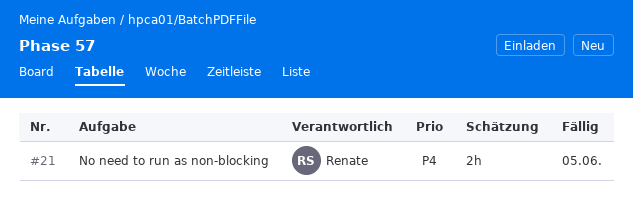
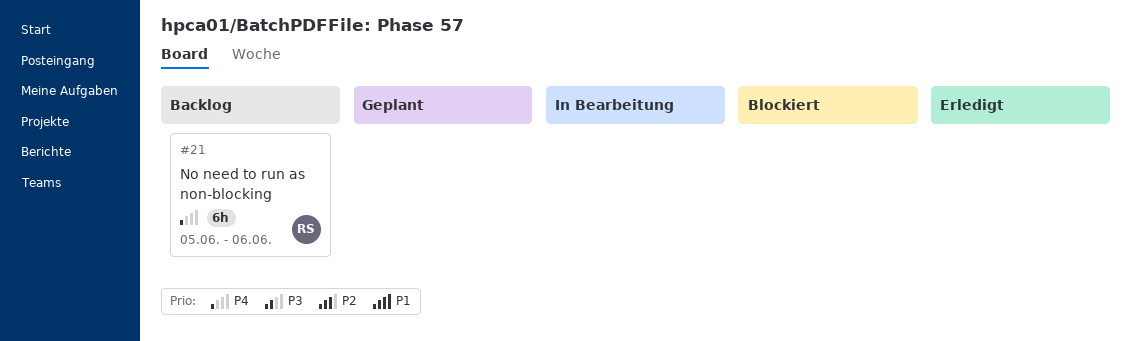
#21, estimate: 2h -> 6h
#21, due: Jun 5 -> Jun 6

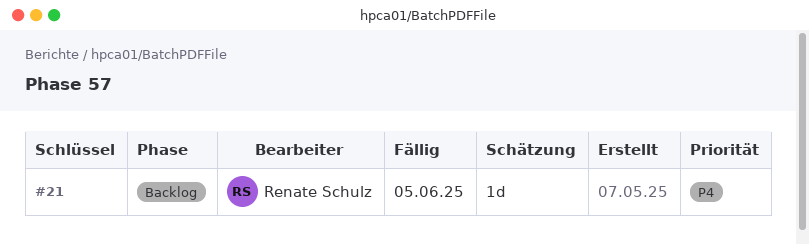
#21, estimate: 6h -> 1d
#21, due: Jun 6 -> Jun 5

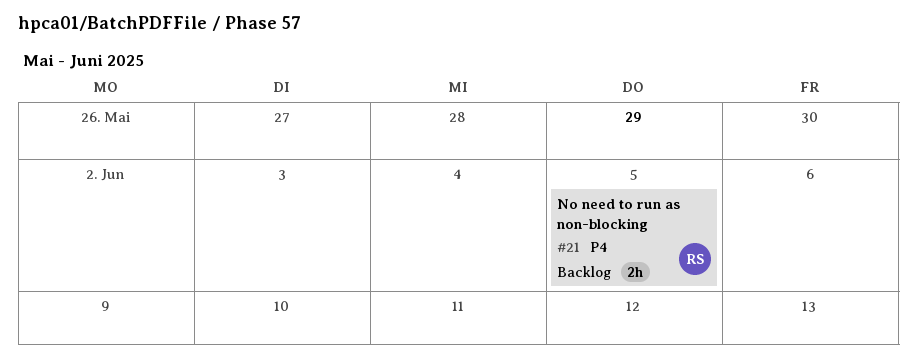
#21, estimate: 1d -> 2h

